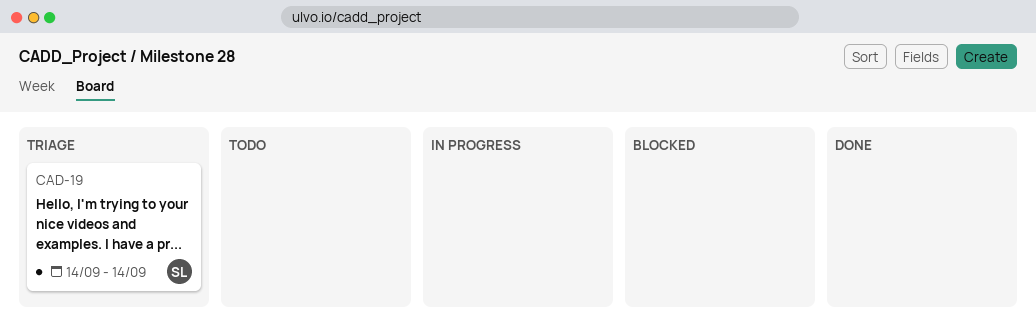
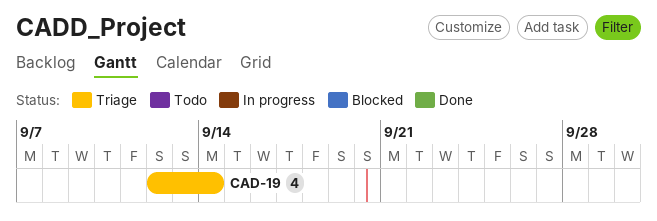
CAD-19, estimate: 1 -> 4
CAD-19, start: Sep 14 -> Sep 12

